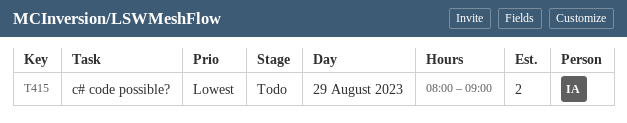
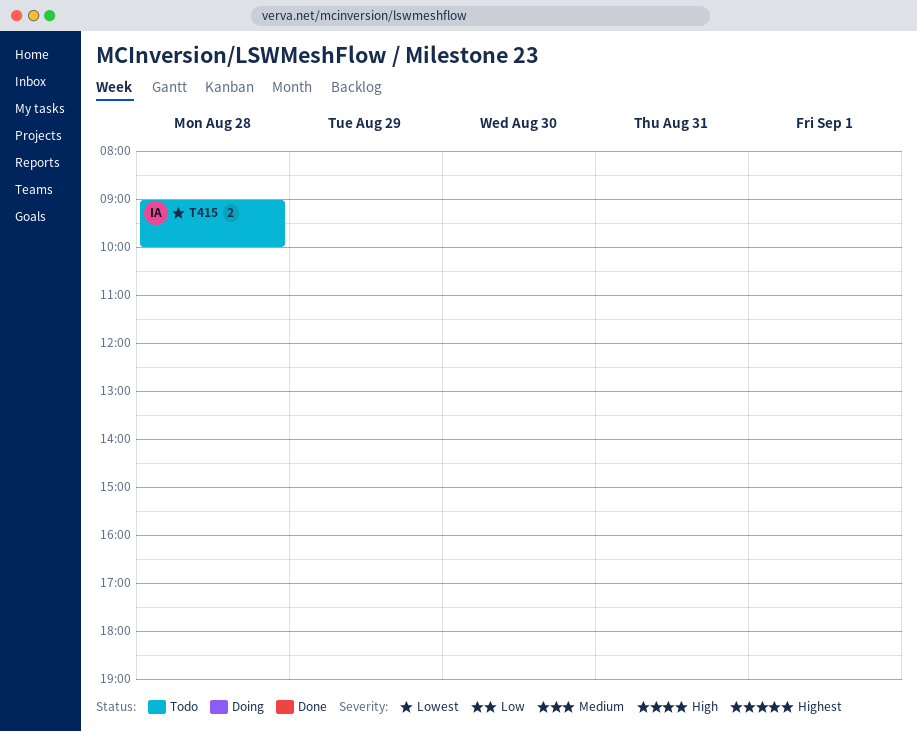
T415, day: Aug 29 -> Aug 28
T415, begins: 08:00 -> 09:00
T415, ends: 09:00 -> 10:00

